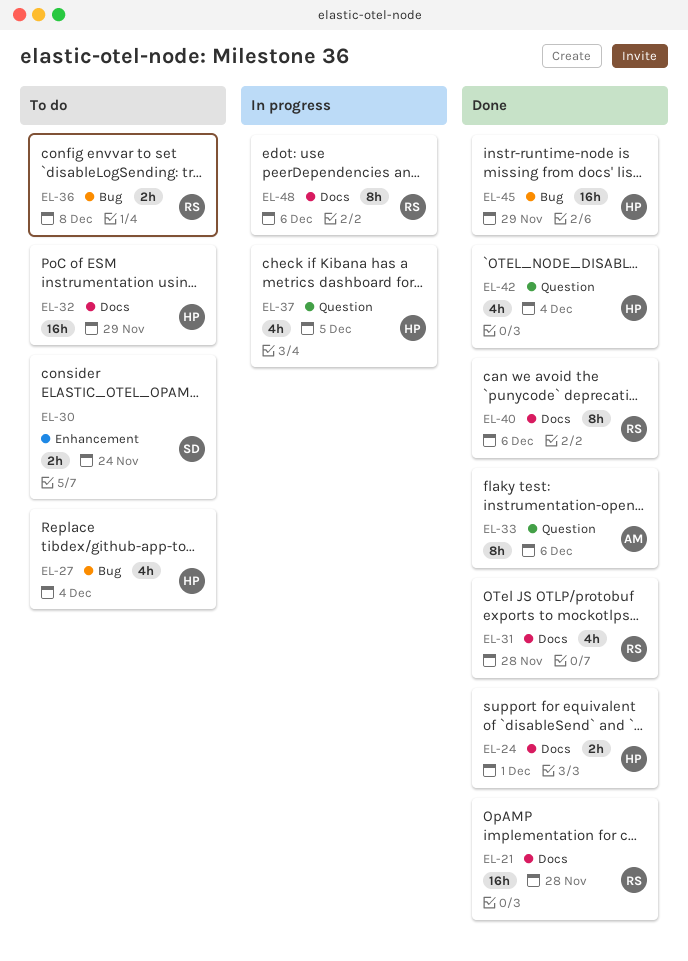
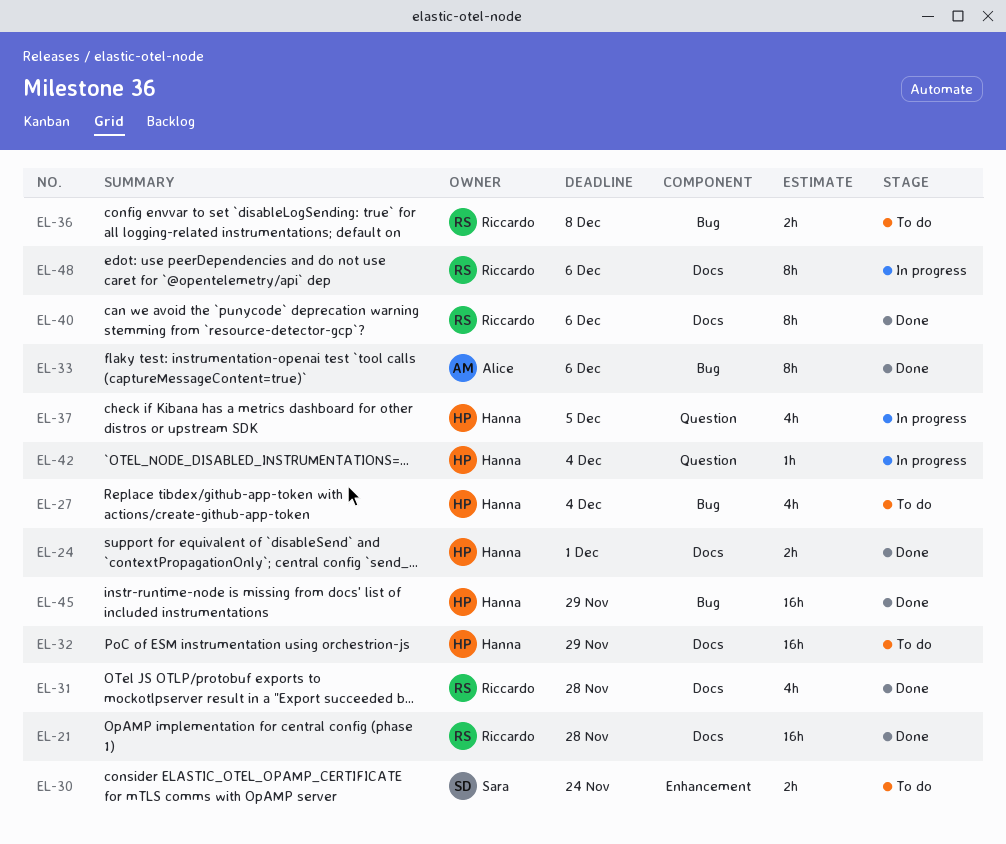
EL-33, label: Question -> Bug
EL-42, status: Done -> In progress
EL-42, estimate: 4h -> 1h

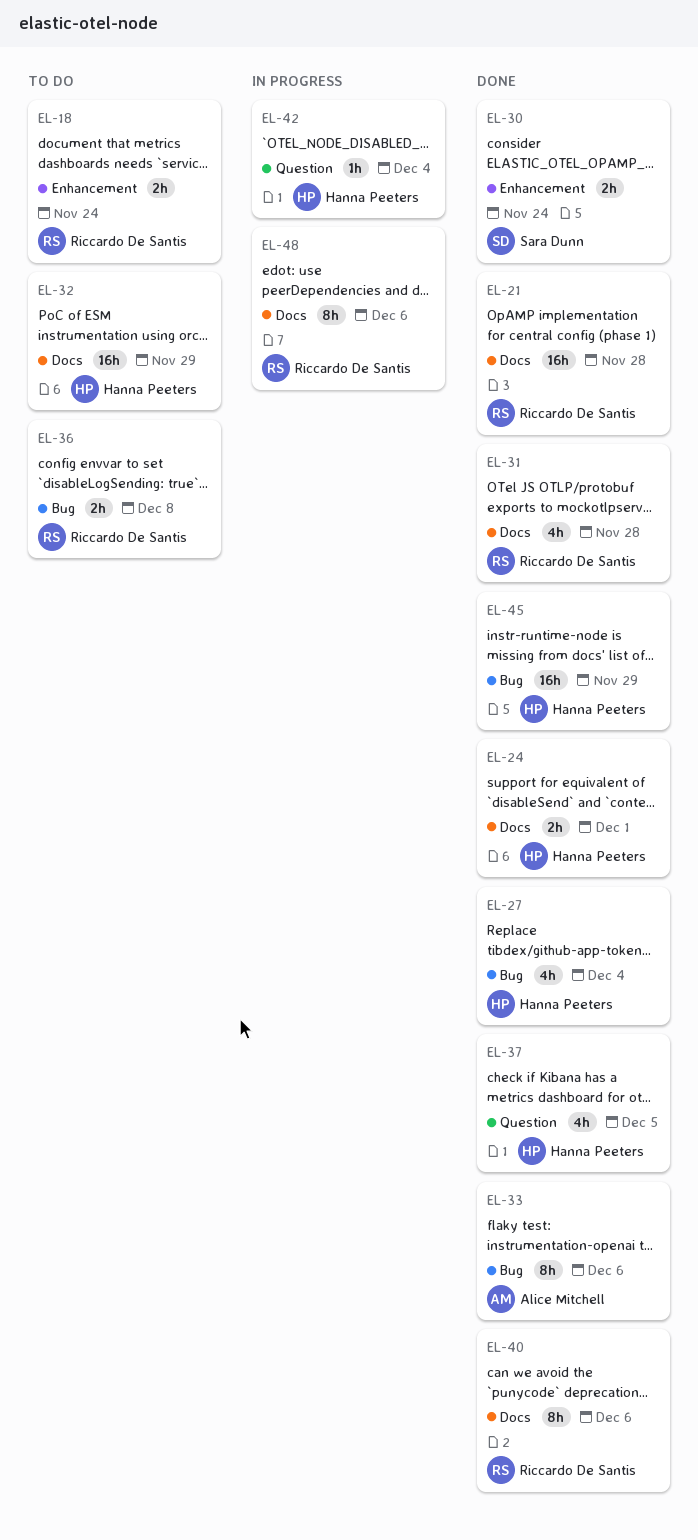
EL-18: none -> present
EL-27, status: To do -> Done
EL-30, status: To do -> Done
EL-37, status: In progress -> Done

